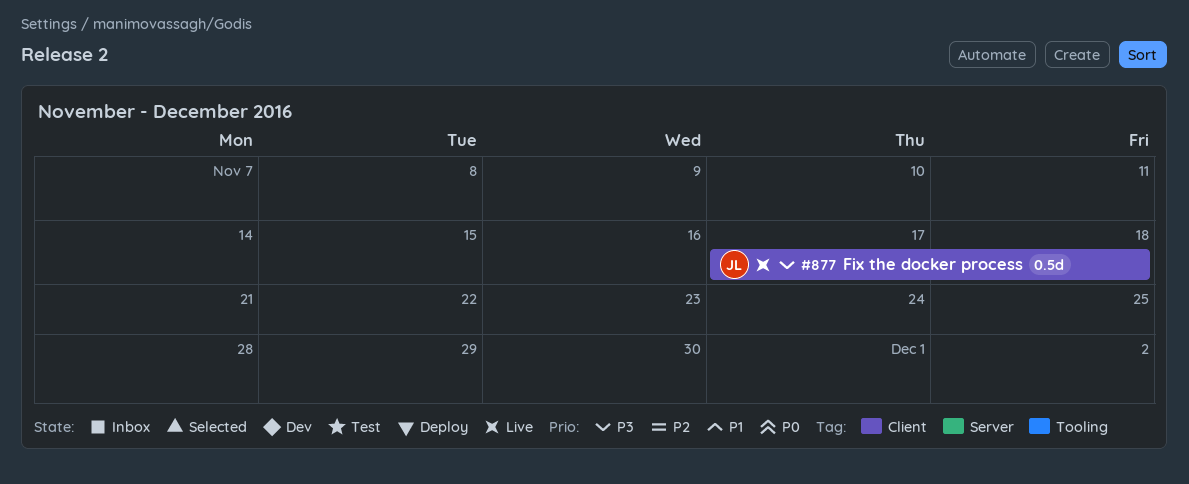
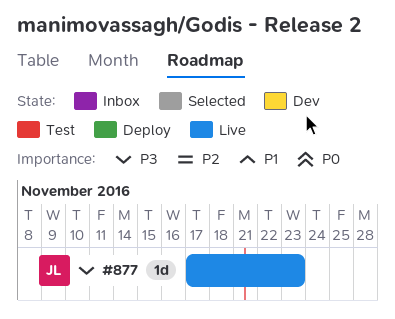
#877, estimate: 0.5d -> 1d
#877, due: Nov 18 -> Nov 23

